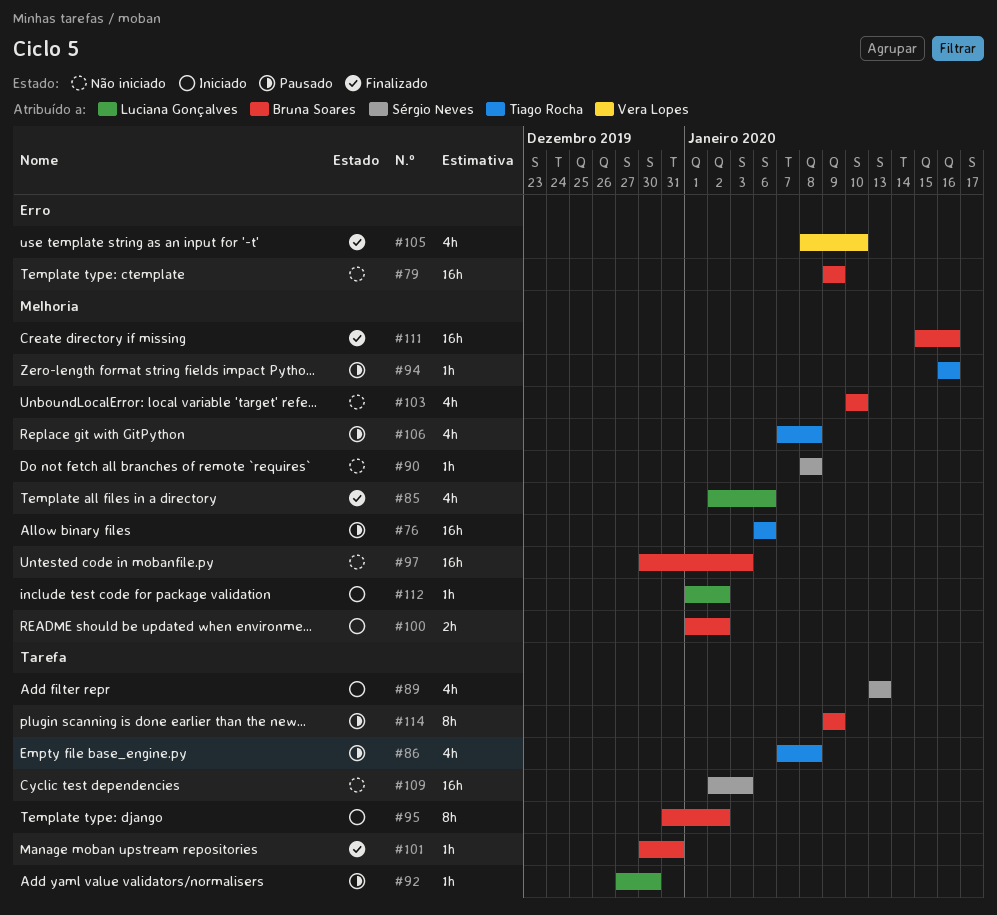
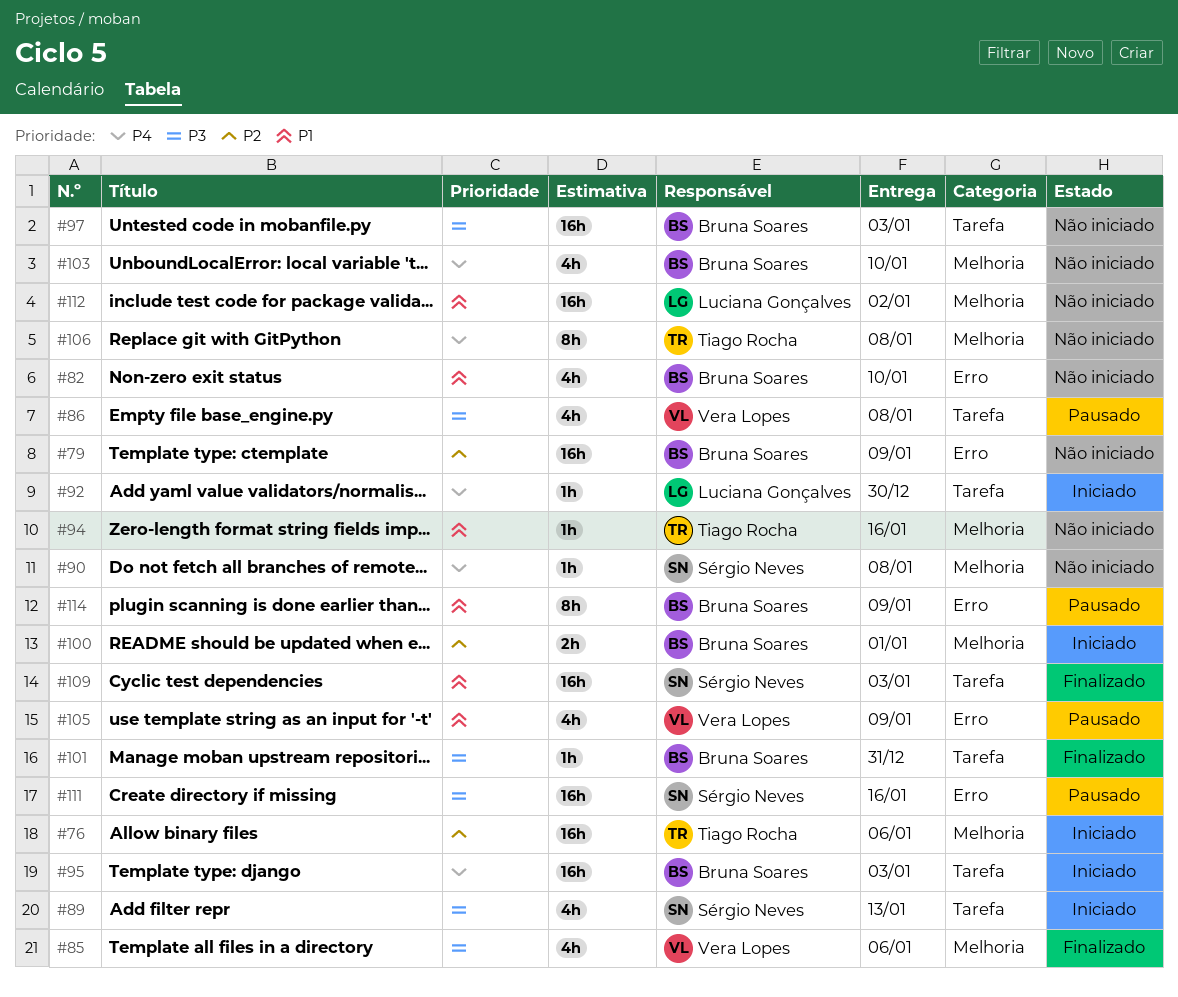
#76, status: Pausado -> Iniciado
#82: none -> present
#85, owner: Luciana Gonçalves -> Vera Lopes
#86, owner: Tiago Rocha -> Vera Lopes
#92, status: Pausado -> Iniciado
#94, status: Pausado -> Não iniciado
#95, estimate: 8h -> 16h
#95, due: Jan 2 -> Jan 3
#97, label: Melhoria -> Tarefa
#100, due: Jan 2 -> Jan 1
#105, status: Finalizado -> Pausado
#105, due: Jan 10 -> Jan 9
#106, status: Pausado -> Não iniciado
#106, estimate: 4h -> 8h
#109, status: Não iniciado -> Finalizado
#111, status: Finalizado -> Pausado
#111, owner: Bruna Soares -> Sérgio Neves
#111, label: Melhoria -> Erro
#112, status: Iniciado -> Não iniciado
#112, estimate: 1h -> 16h
#114, label: Tarefa -> Erro

